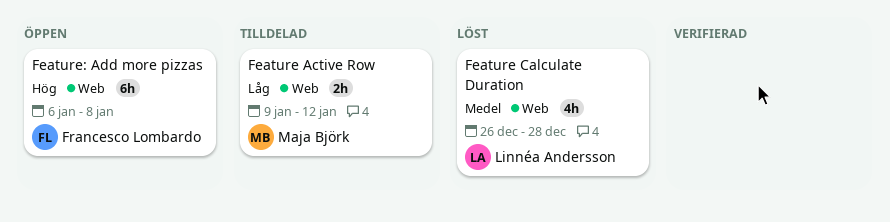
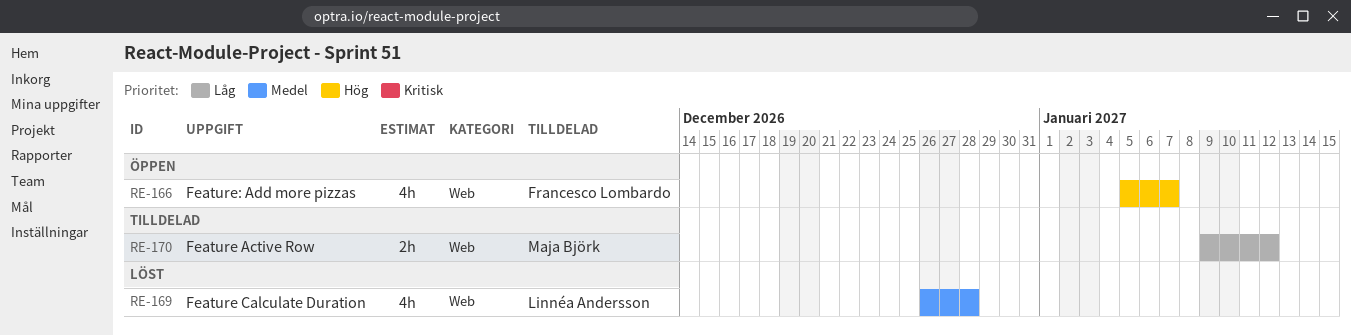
Feature: Add more pizzas, estimate: 6h -> 4h
Feature: Add more pizzas, start: Jan 6 -> Jan 5
Feature: Add more pizzas, due: Jan 8 -> Jan 7

